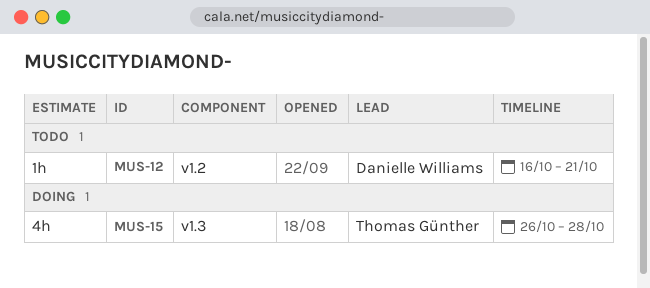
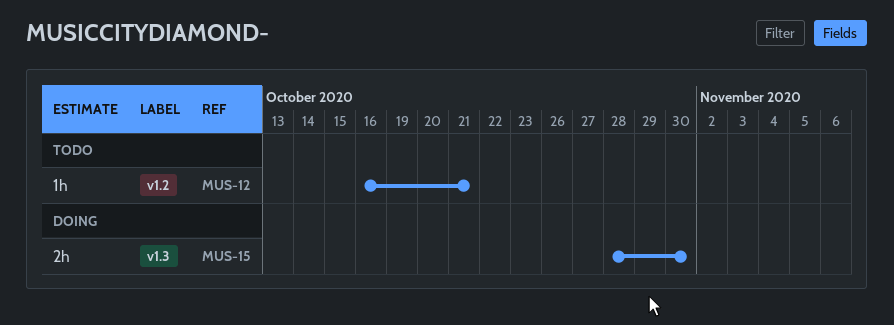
MUS-15, estimate: 4h -> 2h
MUS-15, start: Oct 26 -> Oct 28
MUS-15, due: Oct 28 -> Oct 30

